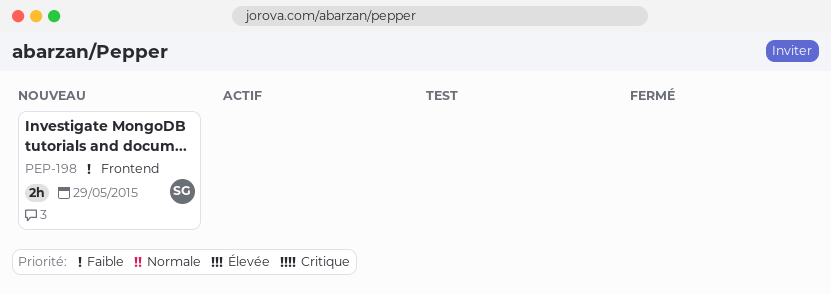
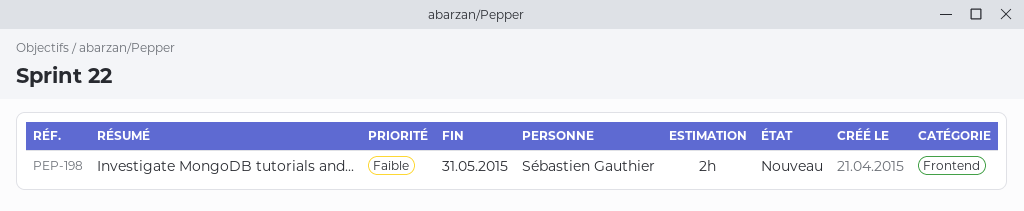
PEP-198, due: May 29 -> May 31

